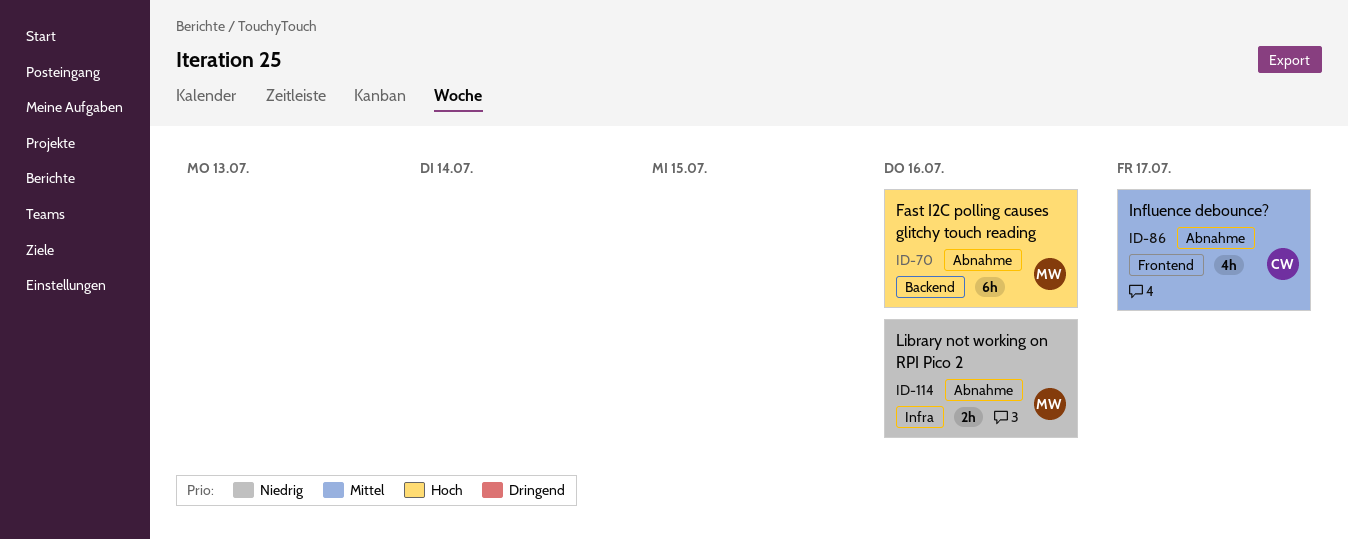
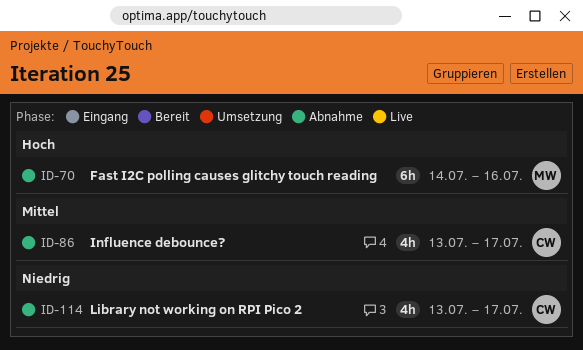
ID-114, owner: MW -> CW
ID-114, estimate: 2h -> 4h
ID-114, due: Jul 16 -> Jul 17

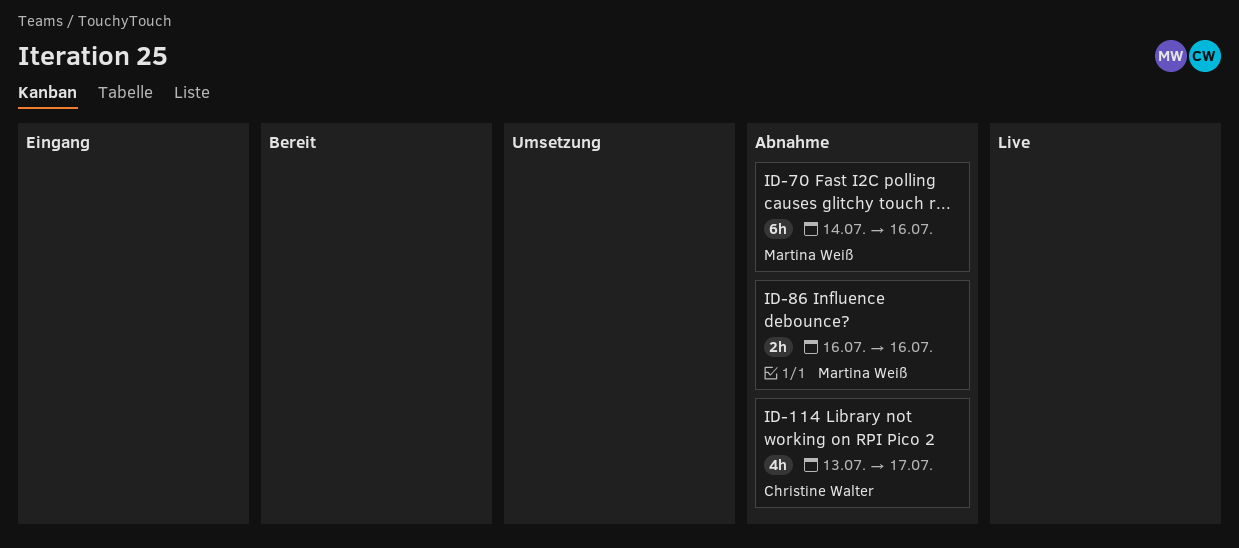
ID-86, owner: Christine Walter -> Martina Weiß
ID-86, estimate: 4h -> 2h
ID-86, start: Jul 13 -> Jul 16
ID-86, due: Jul 17 -> Jul 16

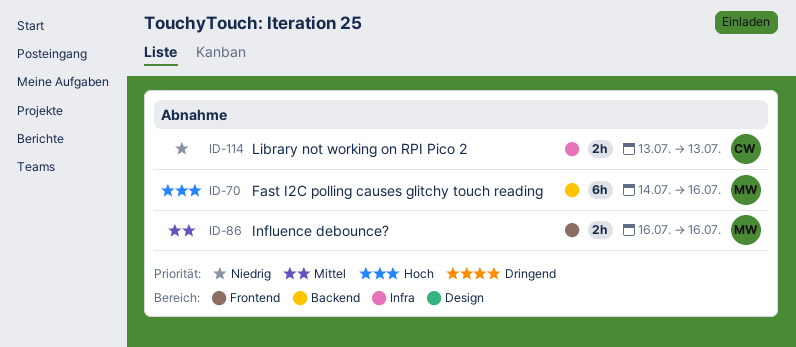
ID-114, estimate: 4h -> 2h
ID-114, due: Jul 17 -> Jul 13

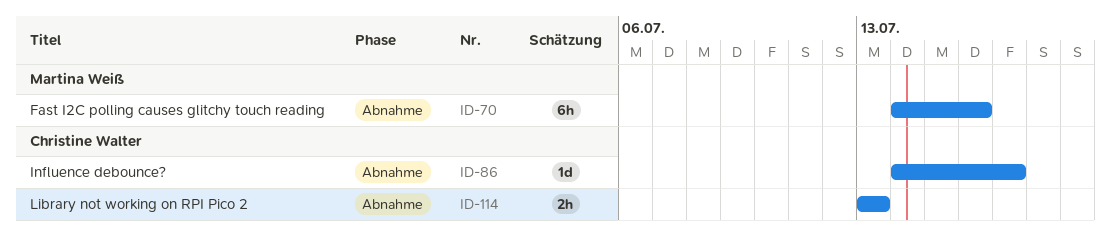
ID-86, owner: Martina Weiß -> Christine Walter
ID-86, estimate: 2h -> 1d
ID-86, start: Jul 16 -> Jul 14
ID-86, due: Jul 16 -> Jul 17

